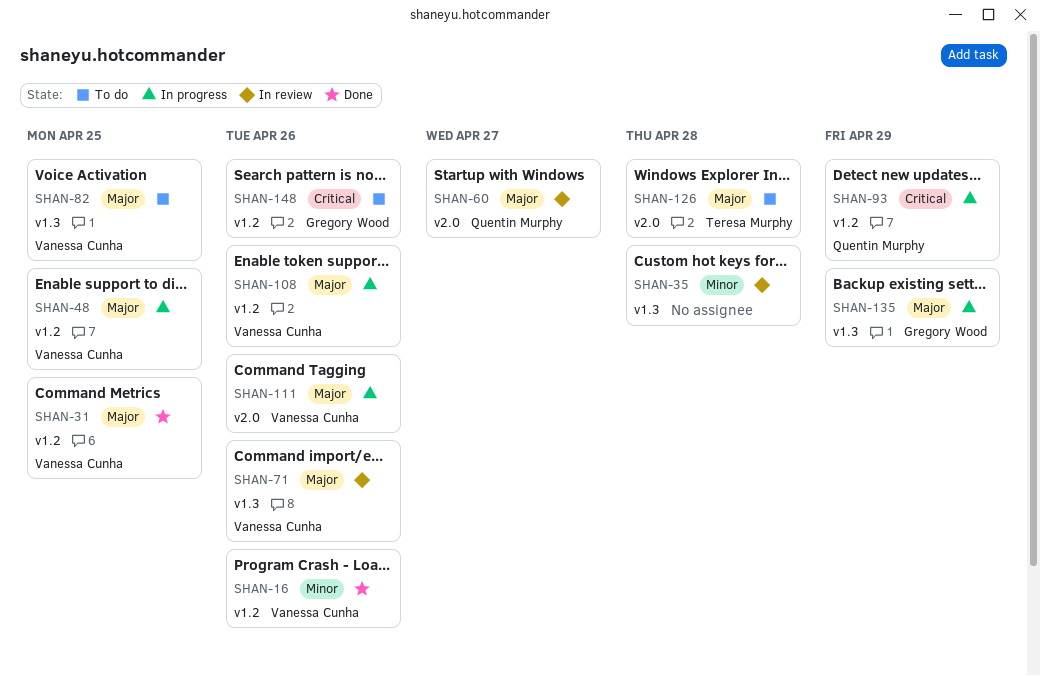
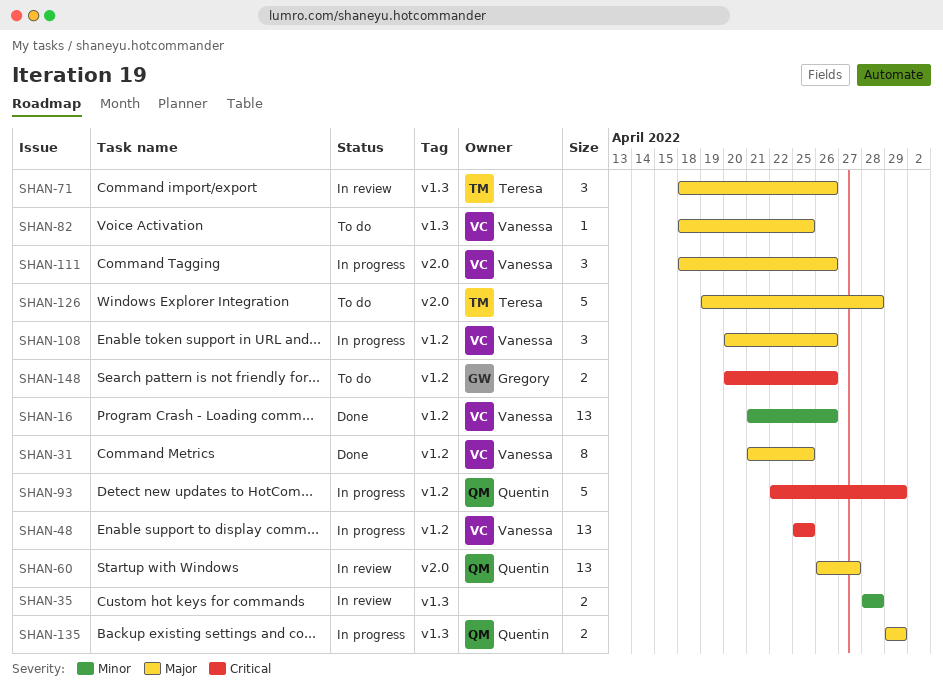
SHAN-48, priority: Major -> Critical
SHAN-71, owner: Vanessa Cunha -> Teresa Murphy
SHAN-135, owner: Gregory Wood -> Quentin Murphy

